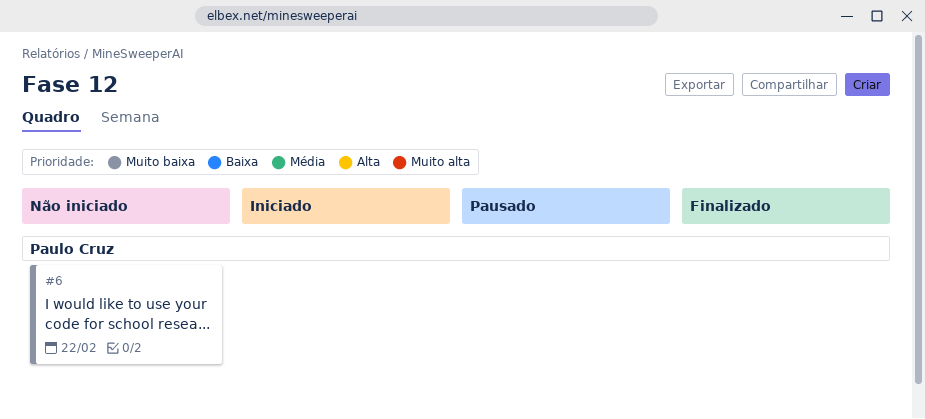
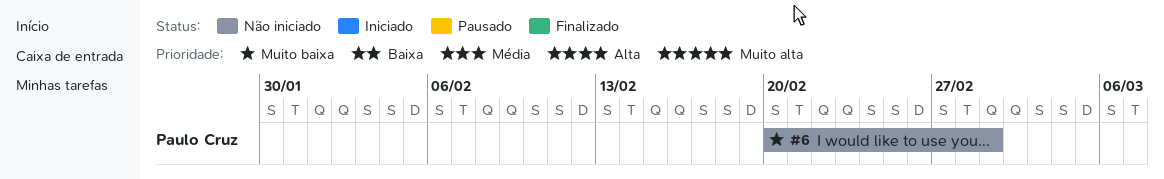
#6, due: Feb 22 -> Mar 1

